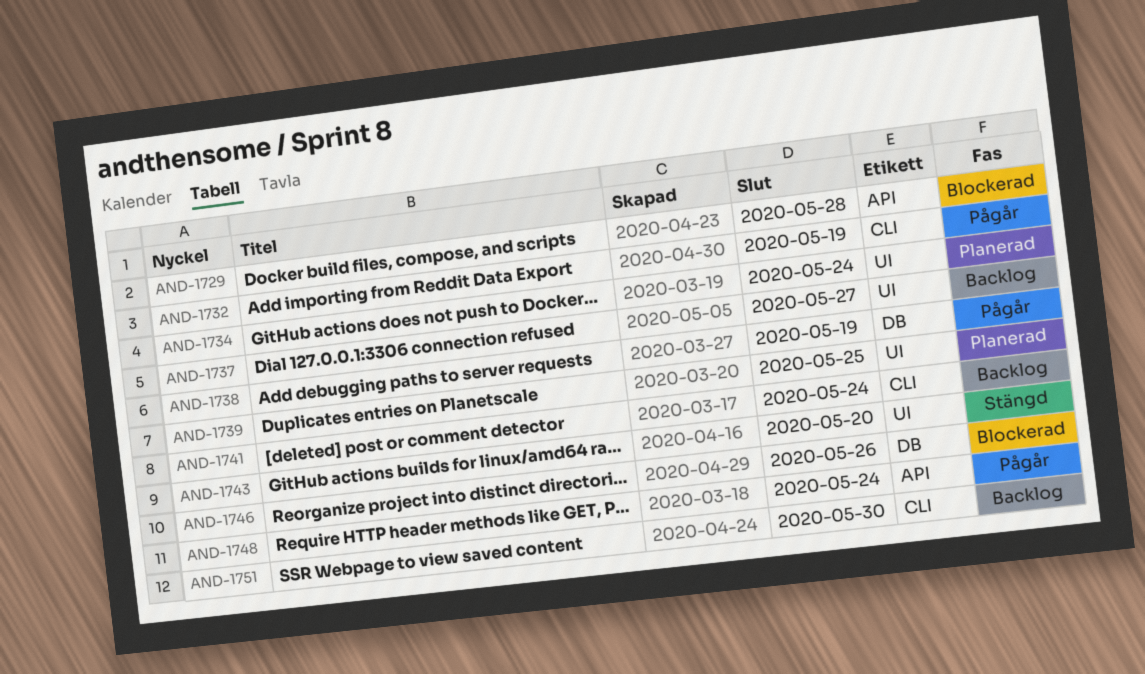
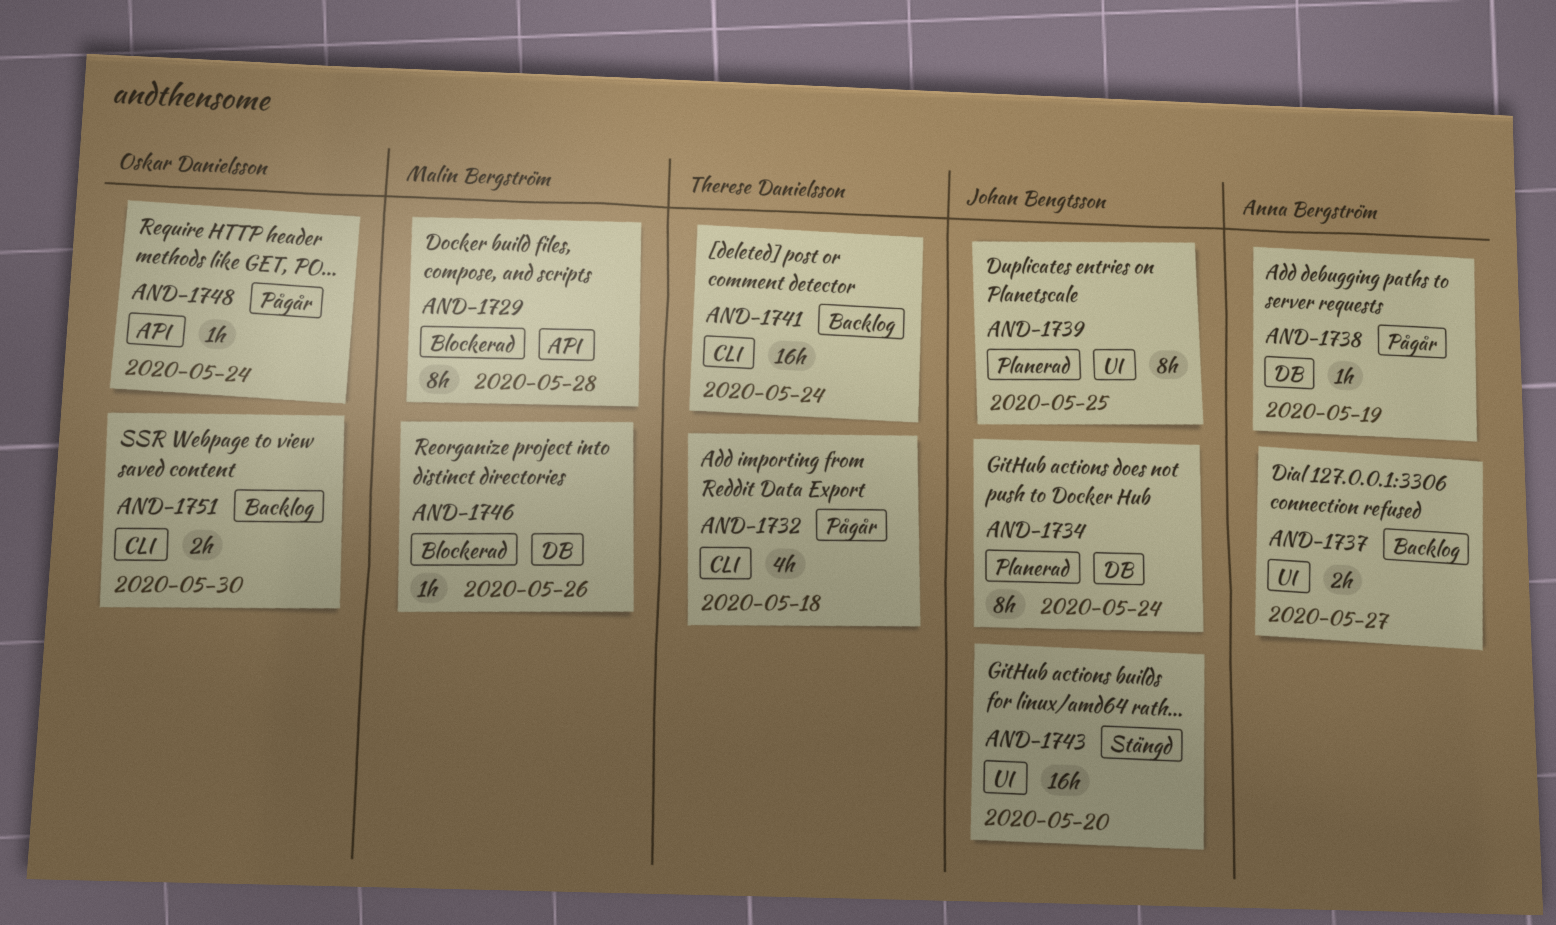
AND-1732, due: May 19 -> May 18
AND-1734, label: UI -> DB

